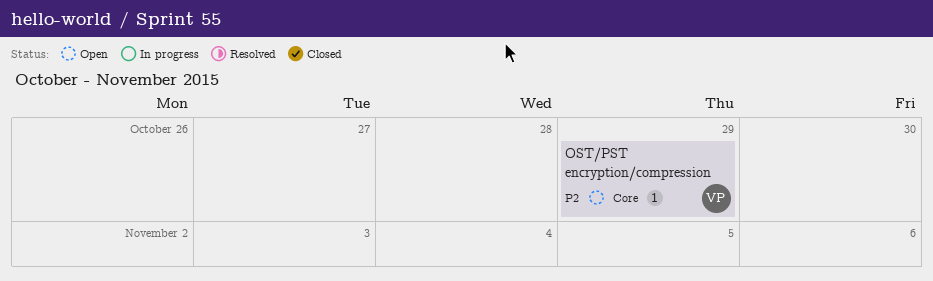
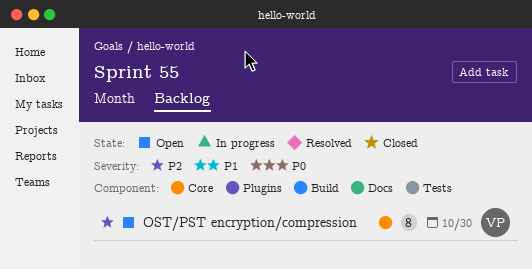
OST/PST encryption/compression, estimate: 1 -> 8
OST/PST encryption/compression, due: Oct 29 -> Oct 30

